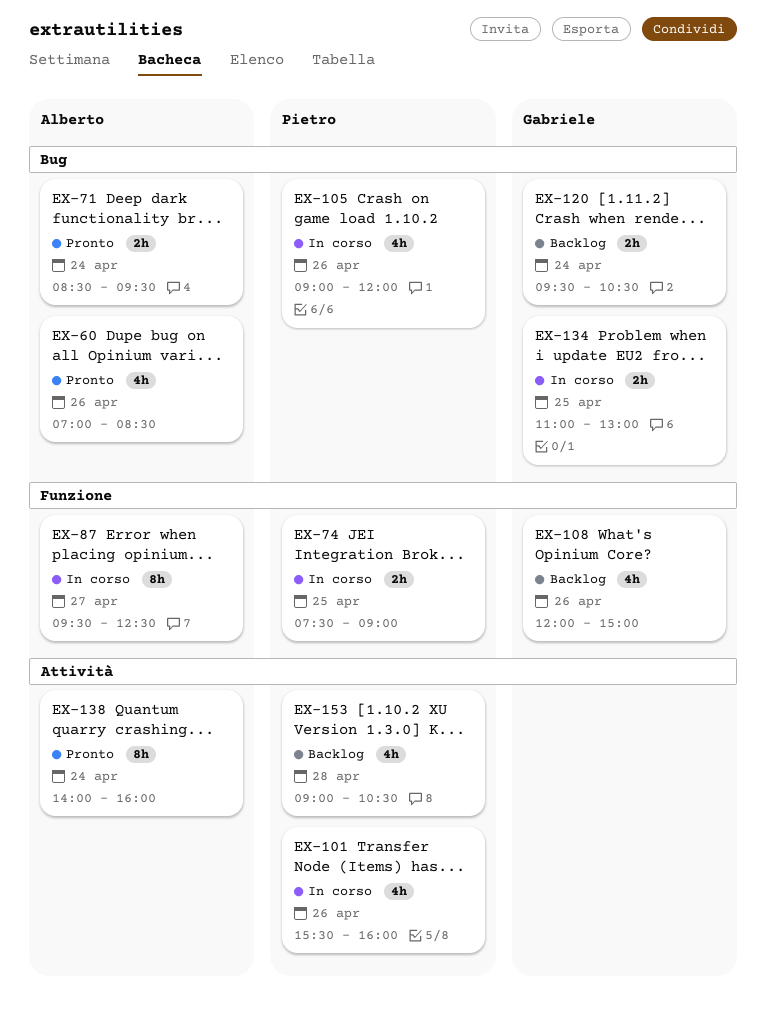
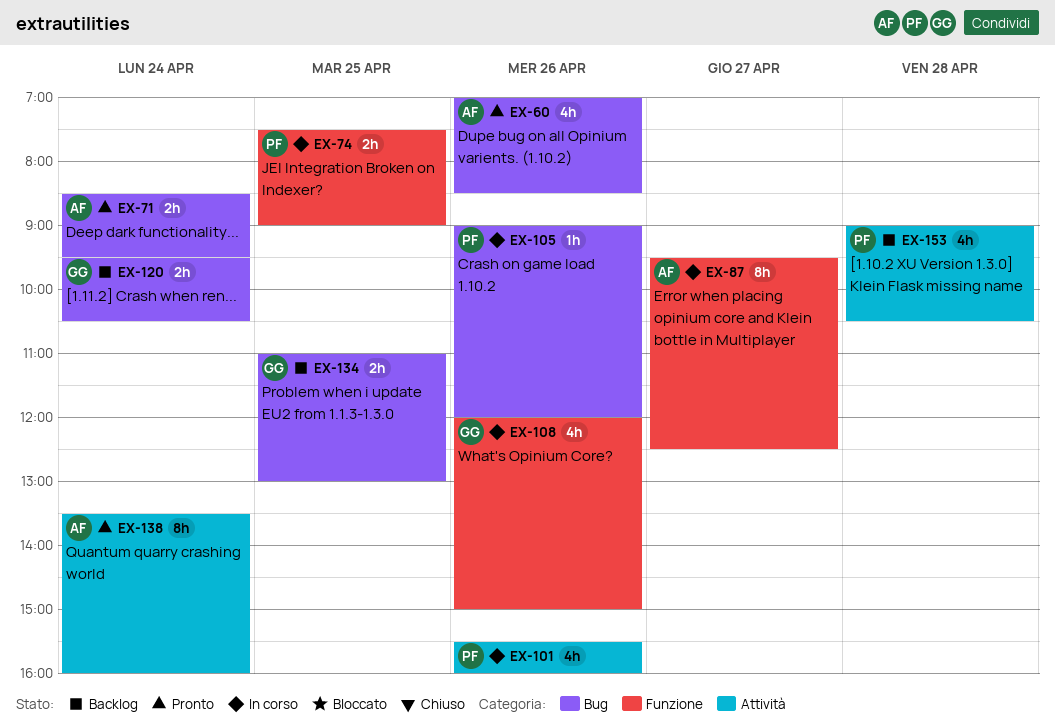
EX-105, estimate: 4h -> 1h
EX-108, status: Backlog -> In corso
EX-134, status: In corso -> Backlog
EX-138, begins: 14:00 -> 13:30

